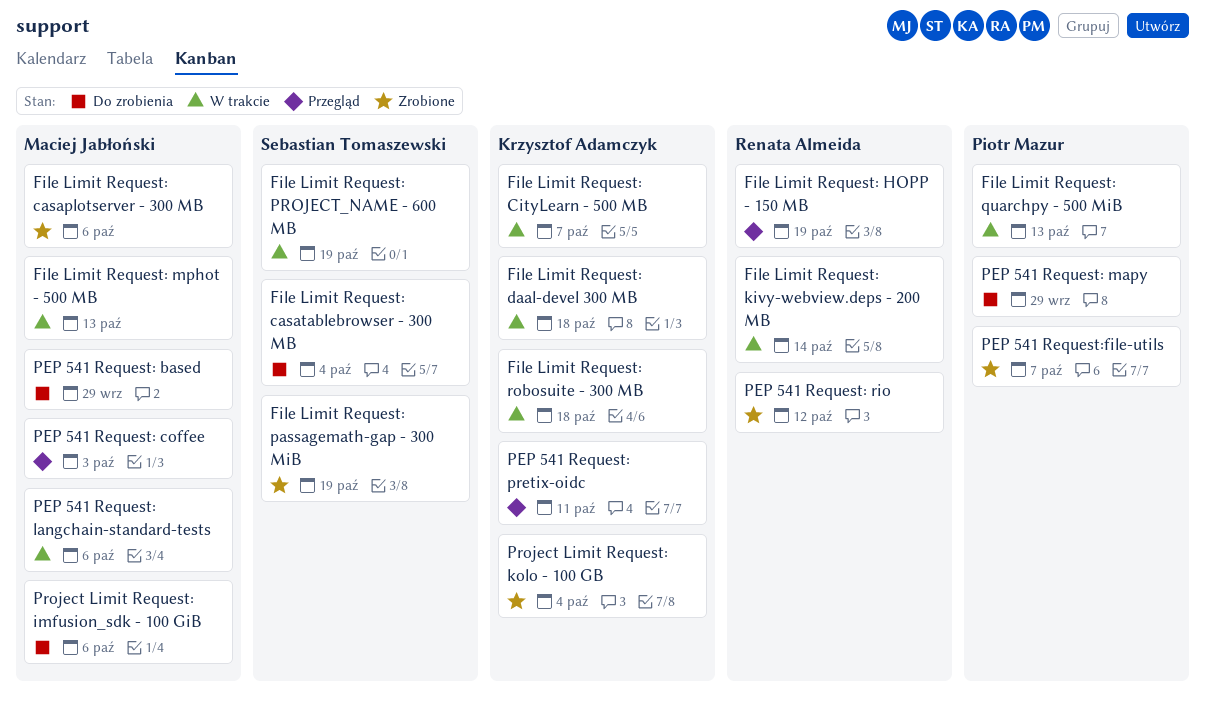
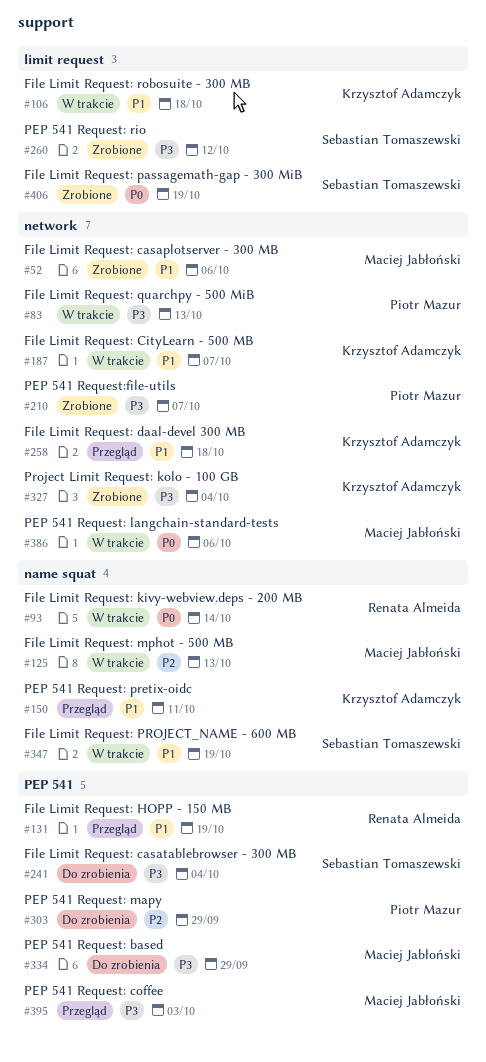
File Limit Request: daal-devel 300 MB, status: W trakcie -> Przegląd
PEP 541 Request: rio, owner: Renata Almeida -> Sebastian Tomaszewski
Project Limit Request: imfusion_sdk - 100 GiB: present -> none

